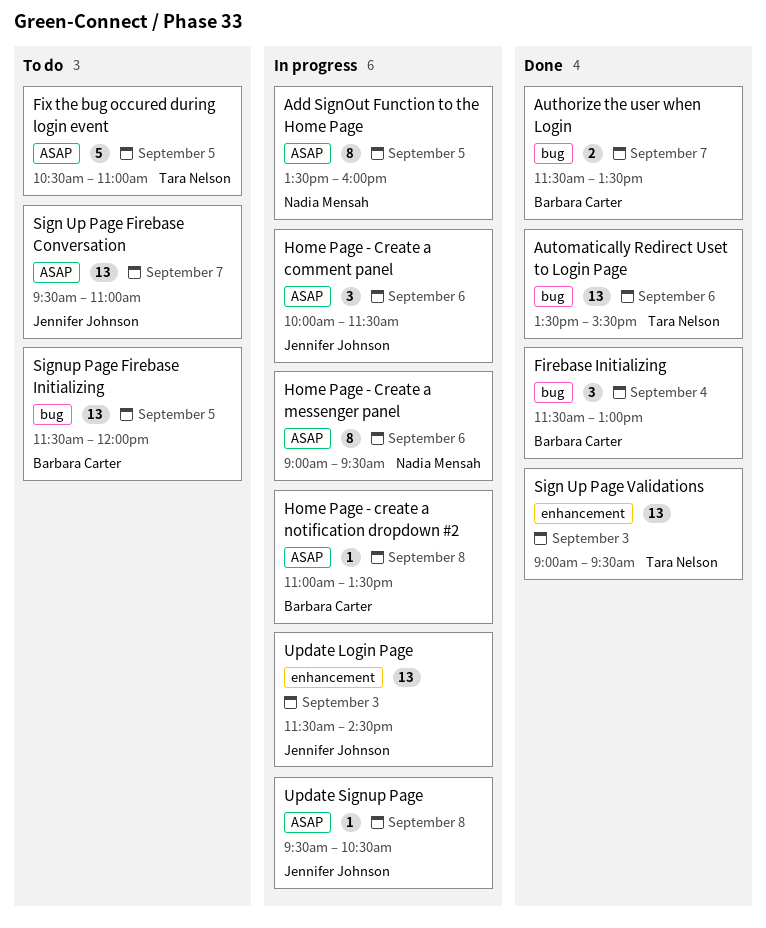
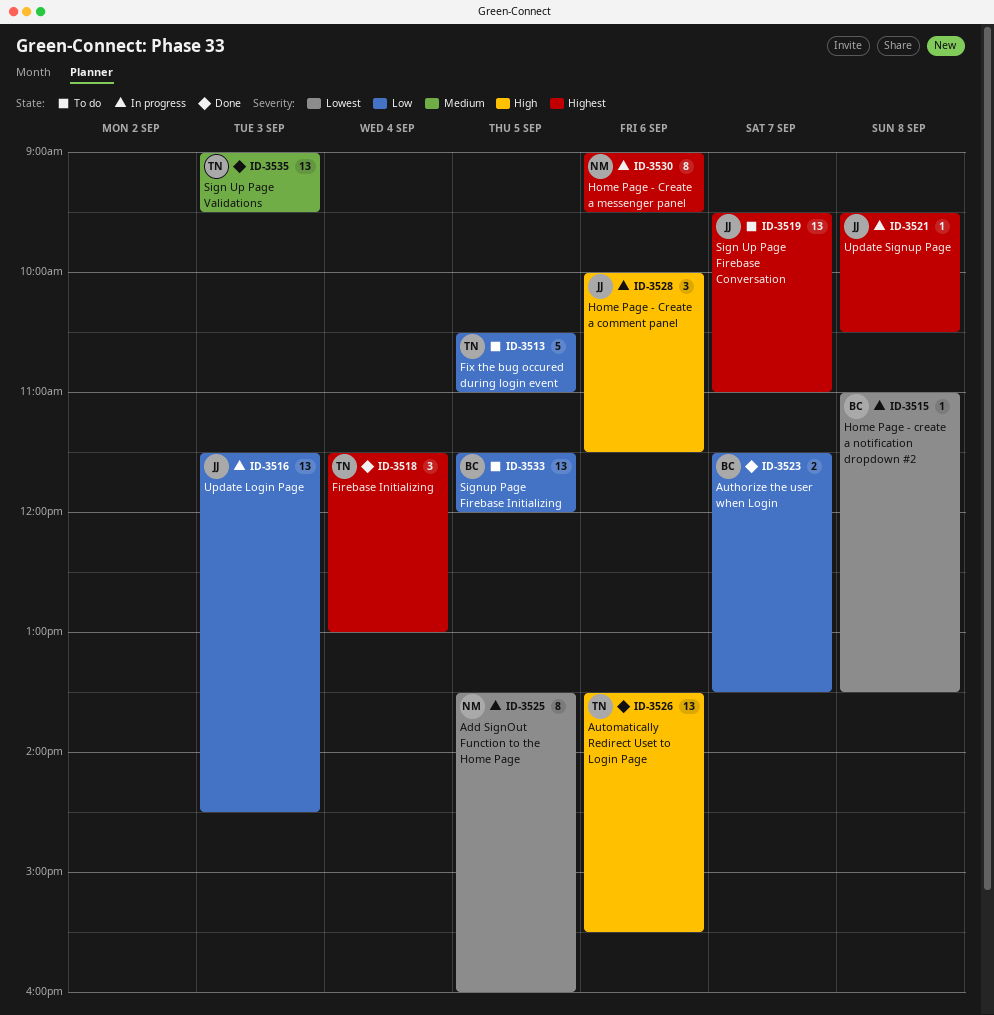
Firebase Initializing, owner: Barbara Carter -> Tara Nelson

